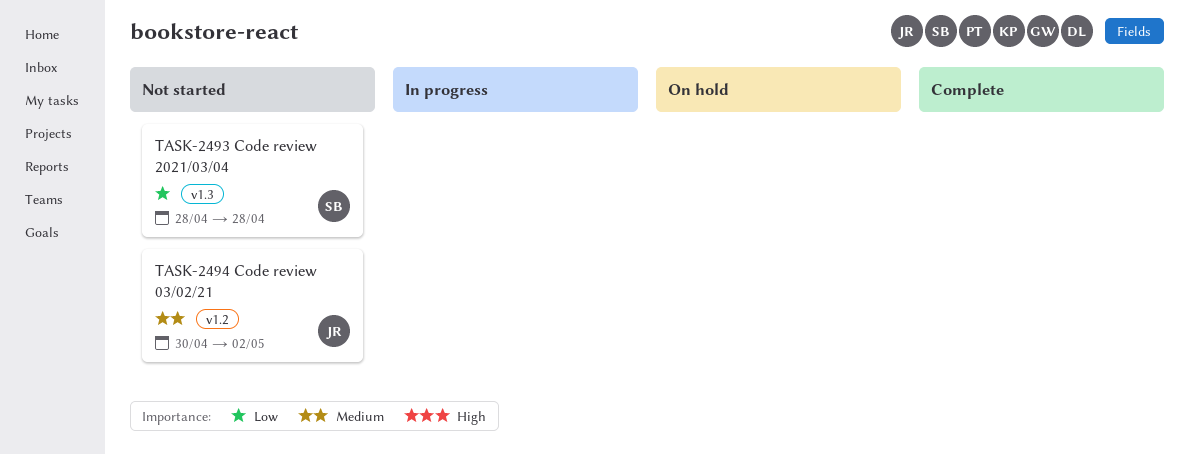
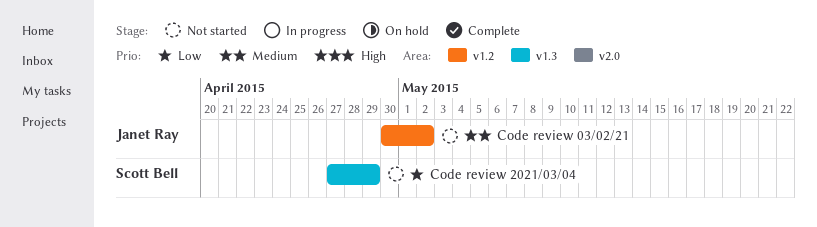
Code review 2021/03/04, start: Apr 28 -> Apr 27
Code review 2021/03/04, due: Apr 28 -> Apr 29

